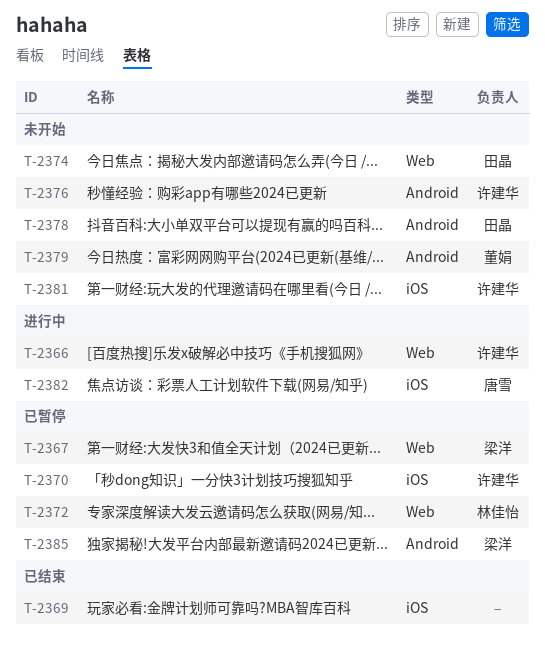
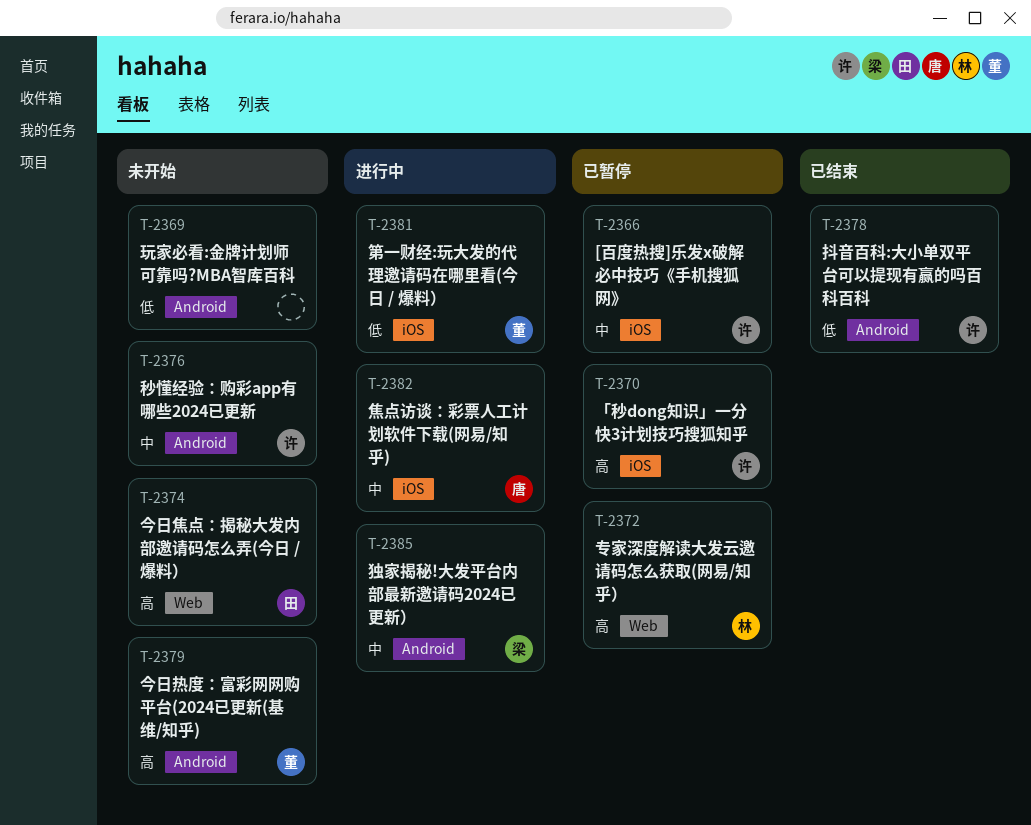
T-2366, status: 进行中 -> 已暂停
T-2366, label: Web -> iOS
T-2367: present -> none
T-2369, status: 已结束 -> 未开始
T-2369, label: iOS -> Android
T-2378, status: 未开始 -> 已结束
T-2378, owner: 田晶 -> 许建华
T-2381, status: 未开始 -> 进行中
T-2381, owner: 许建华 -> 董娟
T-2385, status: 已暂停 -> 进行中

